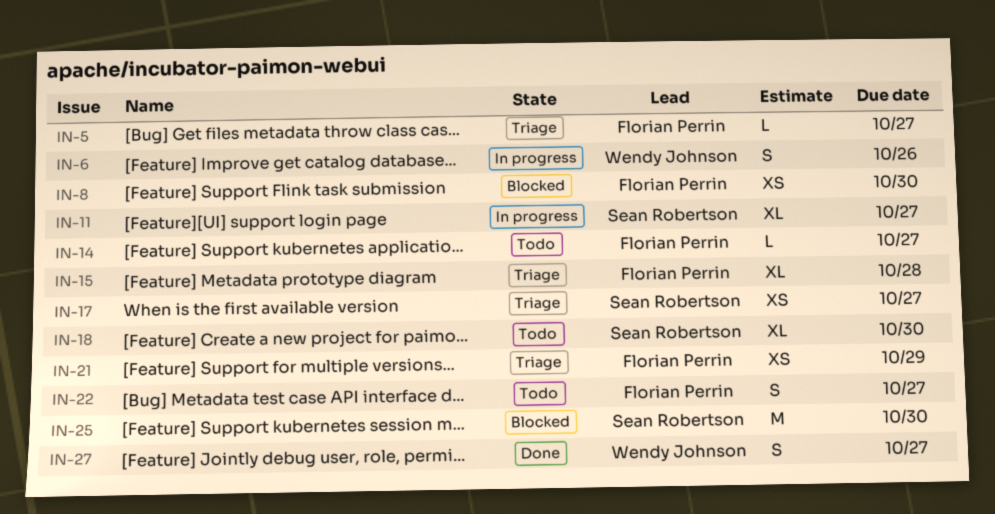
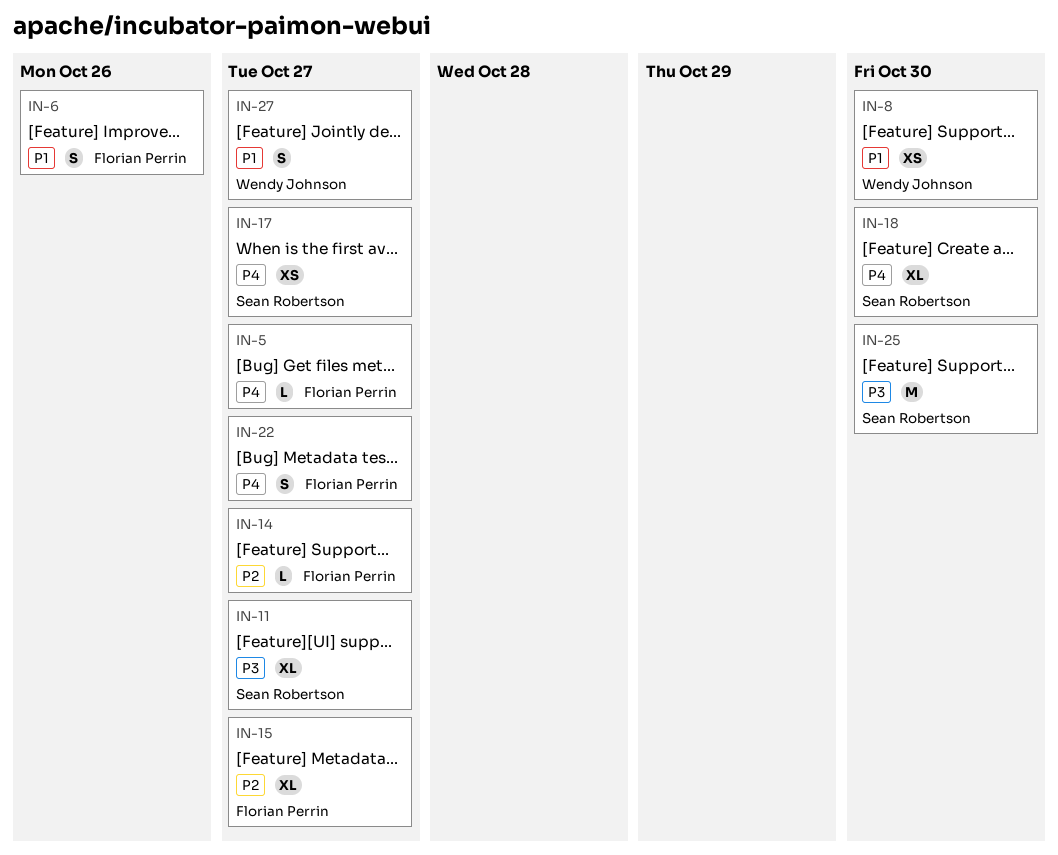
IN-6, owner: Wendy Johnson -> Florian Perrin
IN-8, owner: Florian Perrin -> Wendy Johnson
IN-15, due: Oct 28 -> Oct 27
IN-21: present -> none

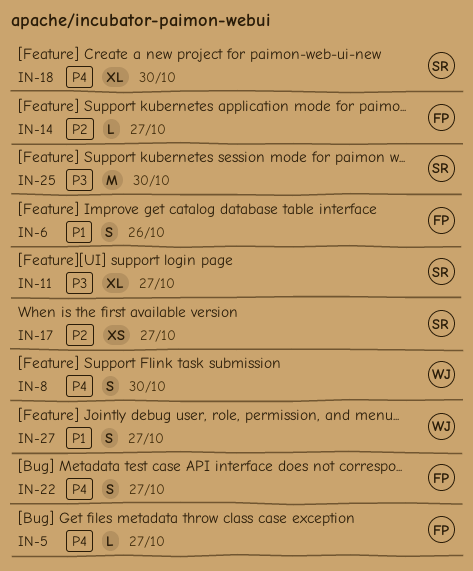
IN-8, priority: P1 -> P4
IN-8, estimate: XS -> S
IN-15: present -> none
IN-17, priority: P4 -> P2

